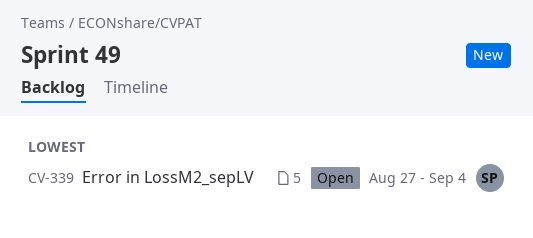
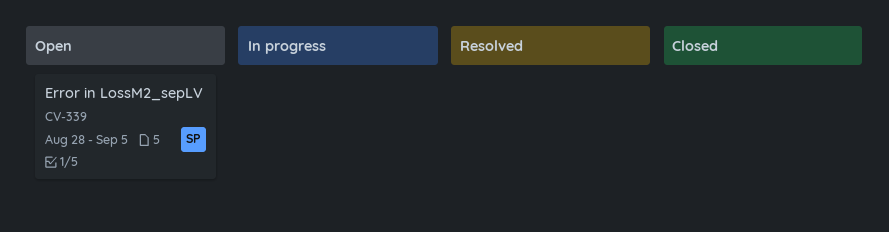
CV-339, start: Aug 27 -> Aug 28
CV-339, due: Sep 4 -> Sep 5

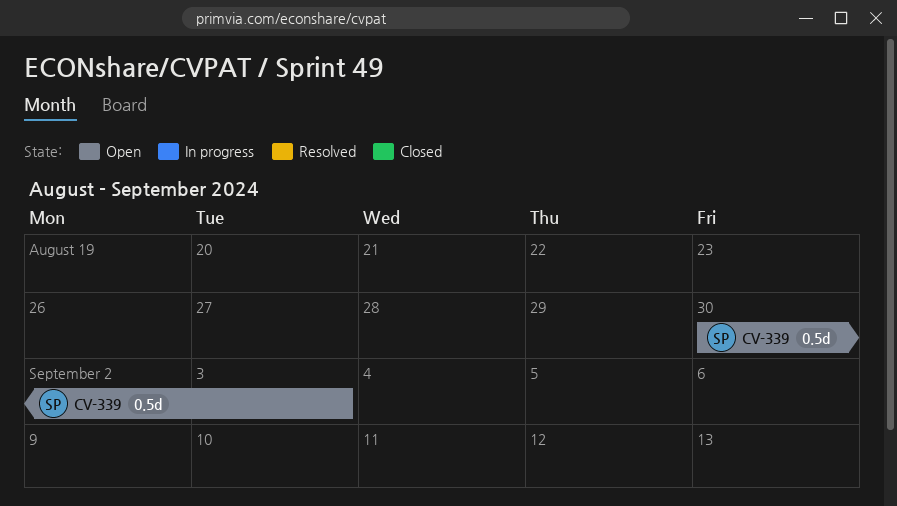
CV-339, start: Aug 28 -> Aug 30
CV-339, due: Sep 5 -> Sep 3

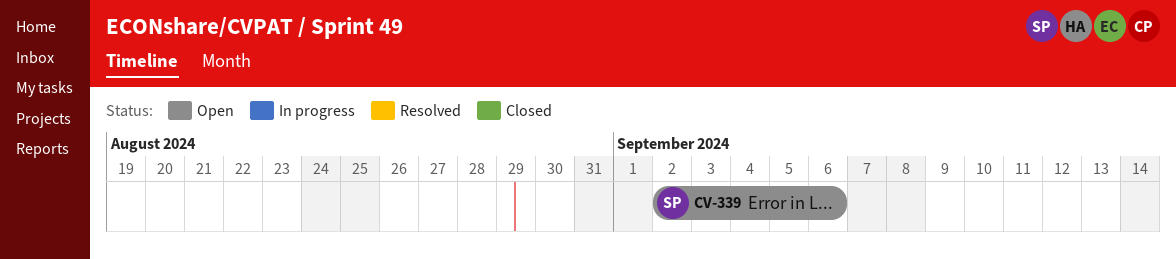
CV-339, start: Aug 30 -> Sep 2
CV-339, due: Sep 3 -> Sep 6

